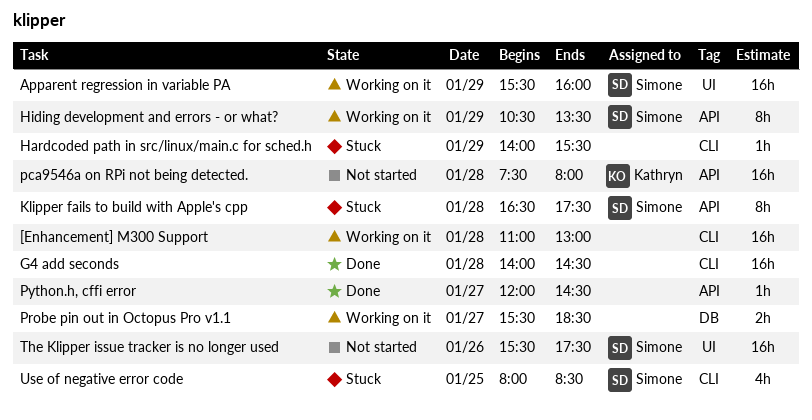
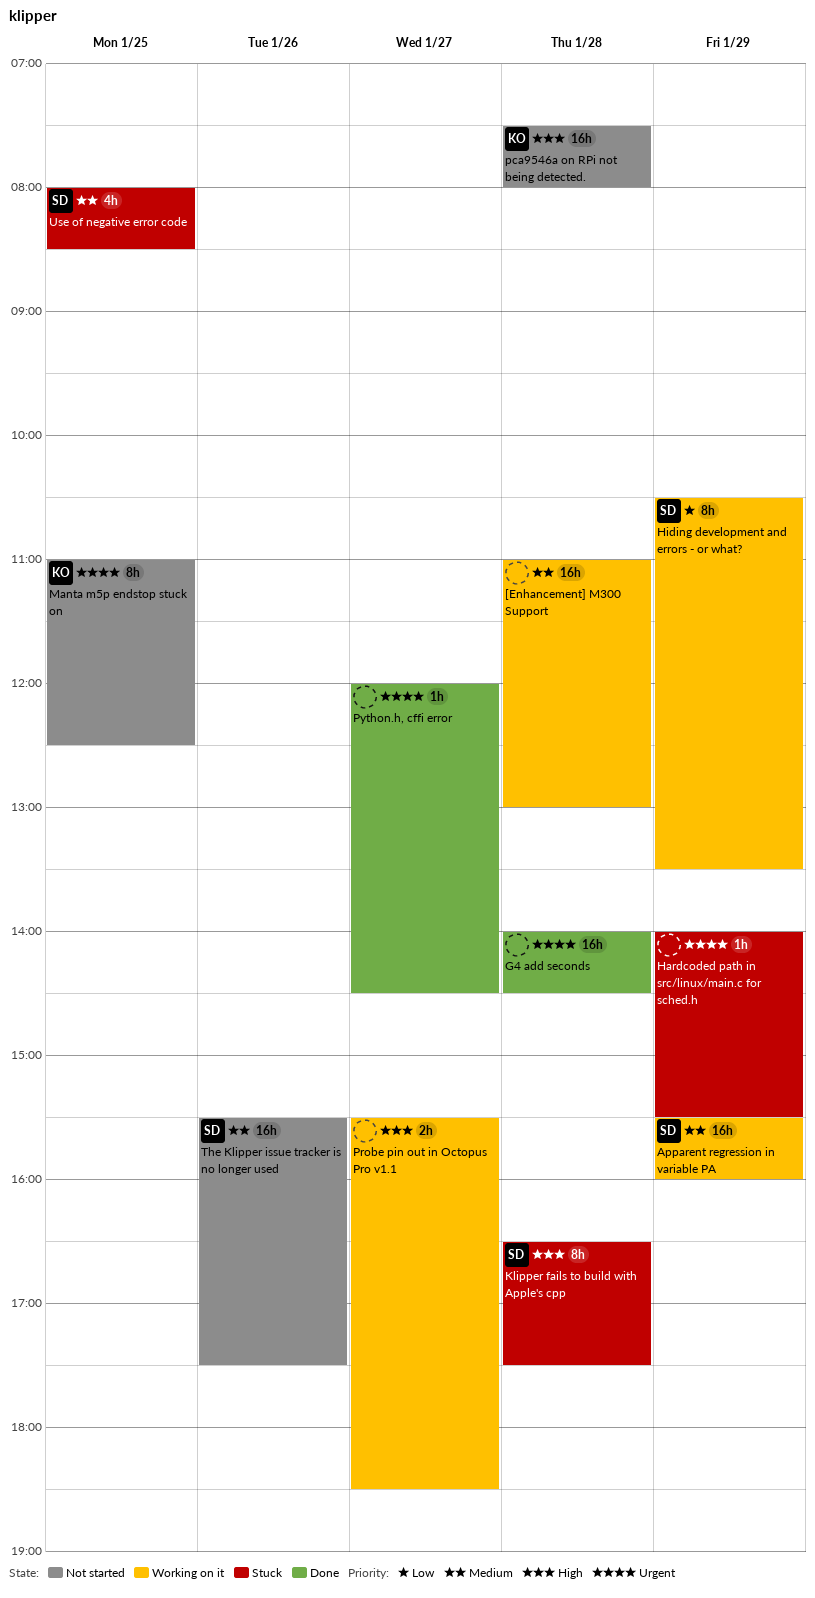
Manta m5p endstop stuck on: none -> present

